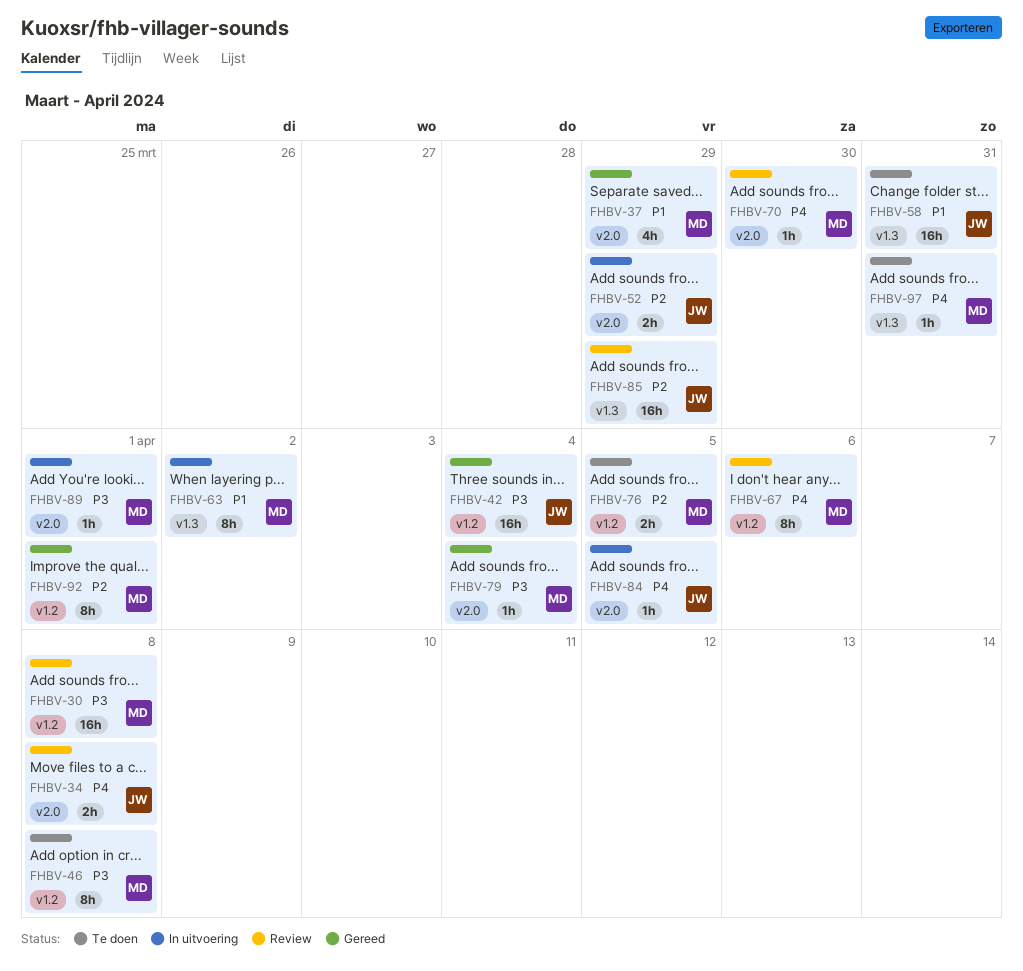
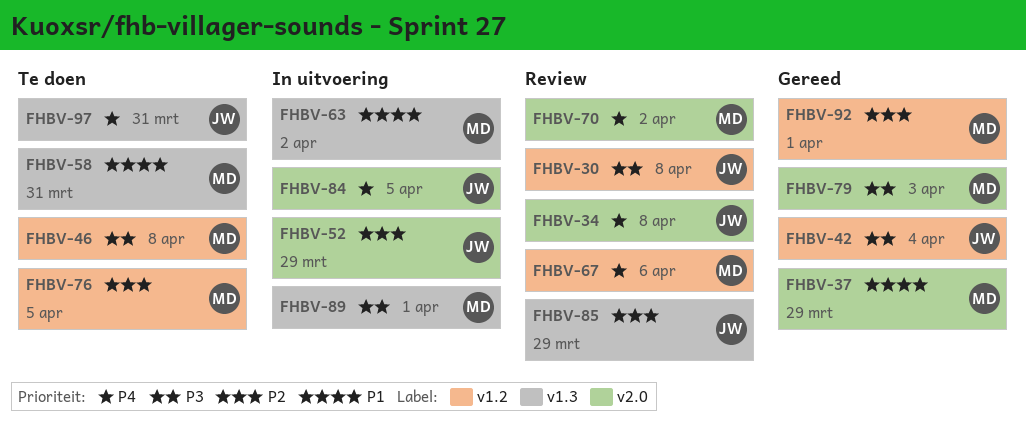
FHBV-30, owner: MD -> JW
FHBV-58, owner: JW -> MD
FHBV-70, due: Mar 30 -> Apr 2
FHBV-79, due: Apr 4 -> Apr 3
FHBV-89, label: v2.0 -> v1.3
FHBV-97, owner: MD -> JW

